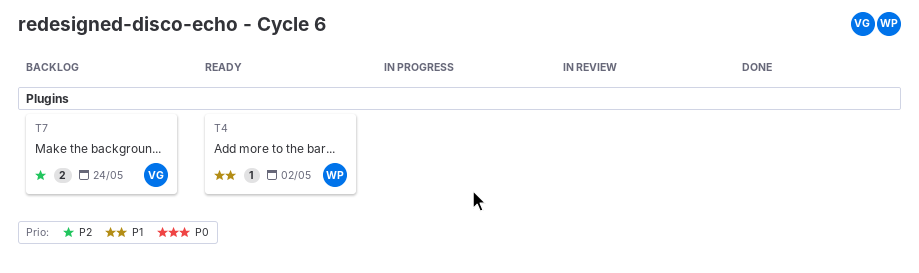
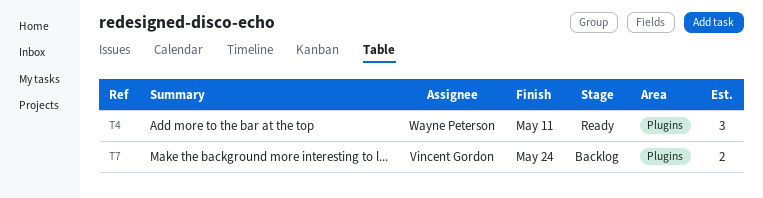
T4, estimate: 1 -> 3
T4, due: May 2 -> May 11

